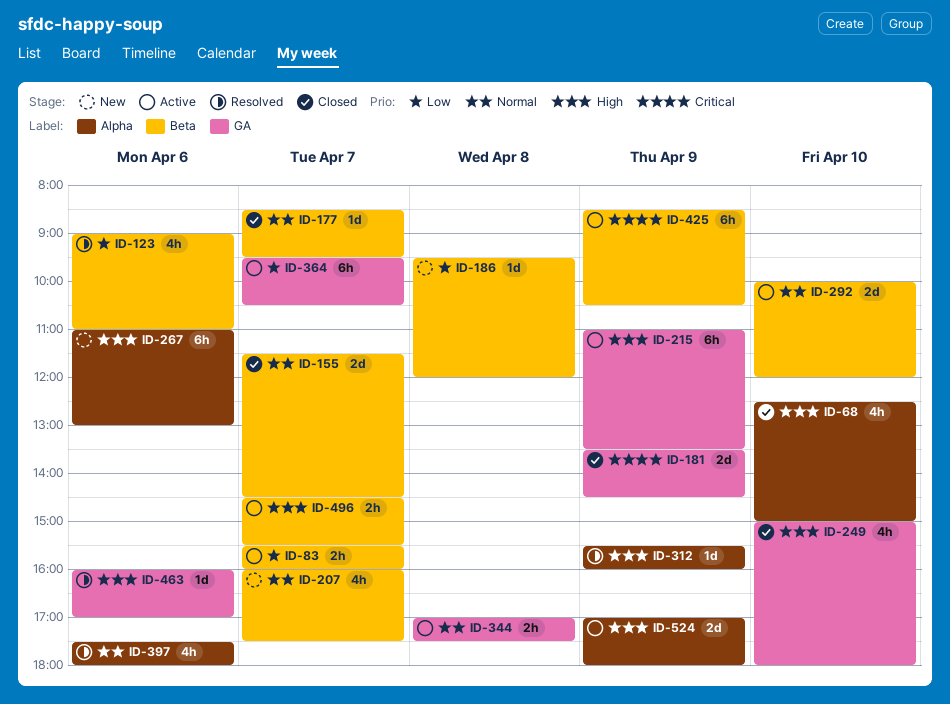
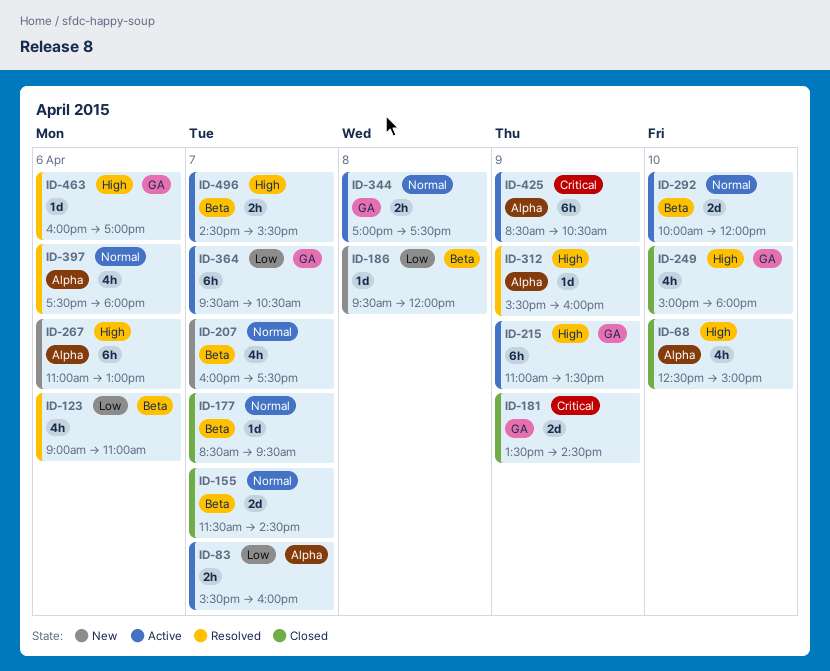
ID-83, label: Beta -> Alpha
ID-425, label: Beta -> Alpha
ID-524: present -> none

